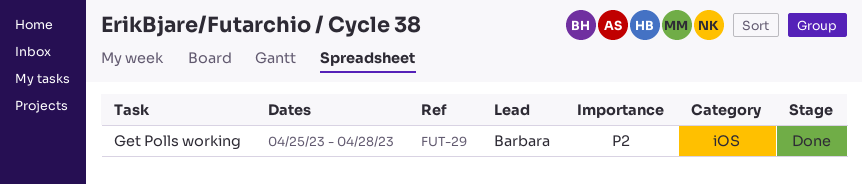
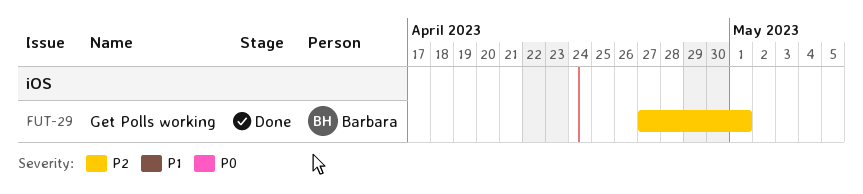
FUT-29, start: Apr 25 -> Apr 27
FUT-29, due: Apr 28 -> May 1

